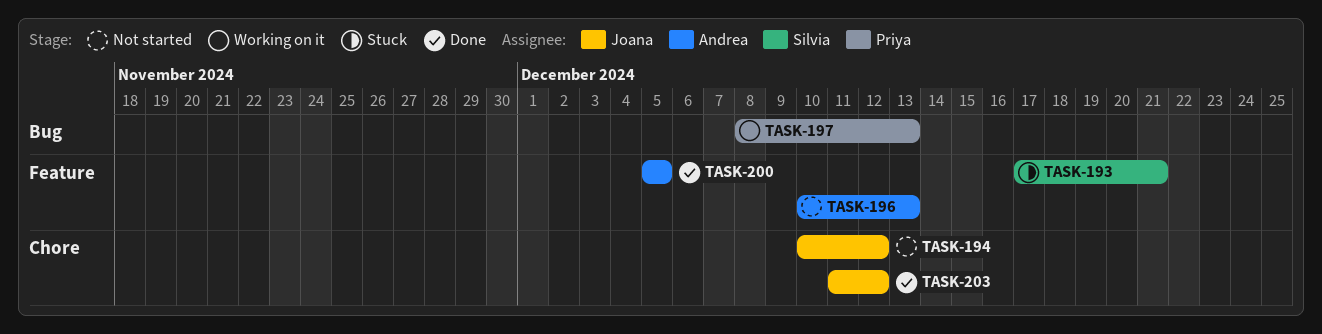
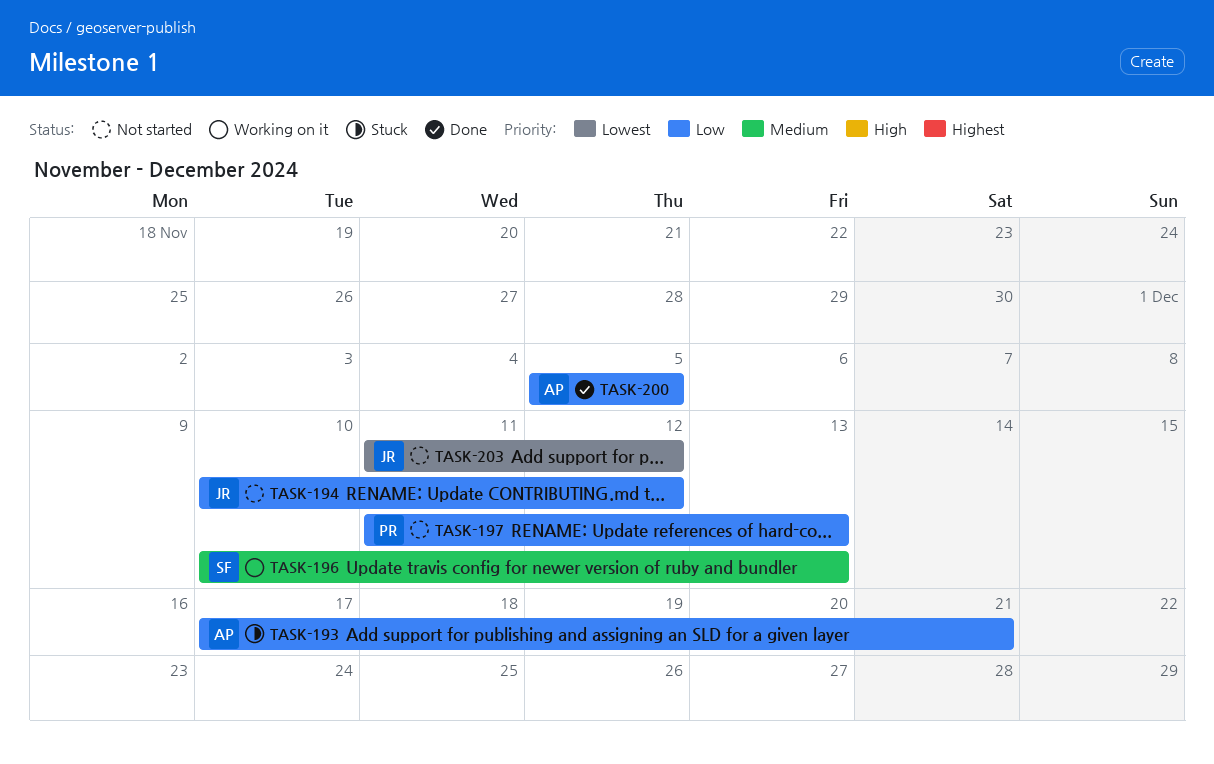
TASK-193, owner: Silvia -> Andrea
TASK-196, status: Not started -> Working on it
TASK-196, owner: Andrea -> Silvia
TASK-197, status: Working on it -> Not started
TASK-197, start: Dec 8 -> Dec 11
TASK-203, status: Done -> Not started

